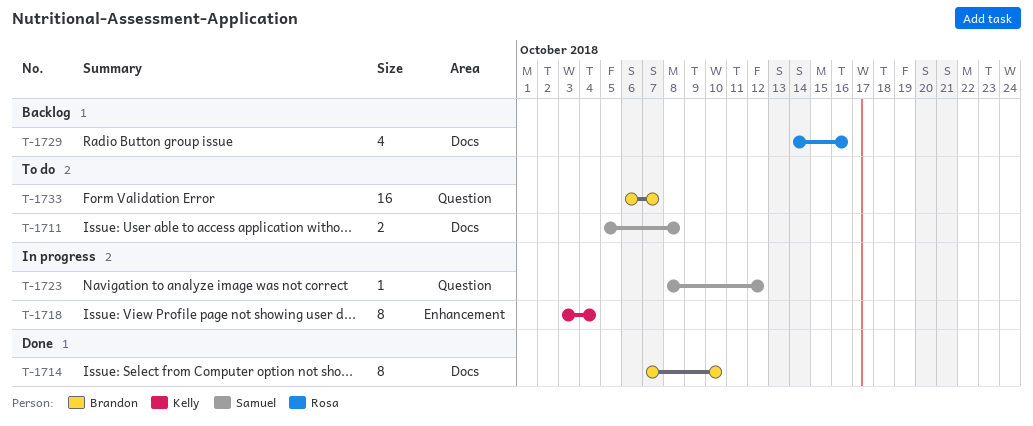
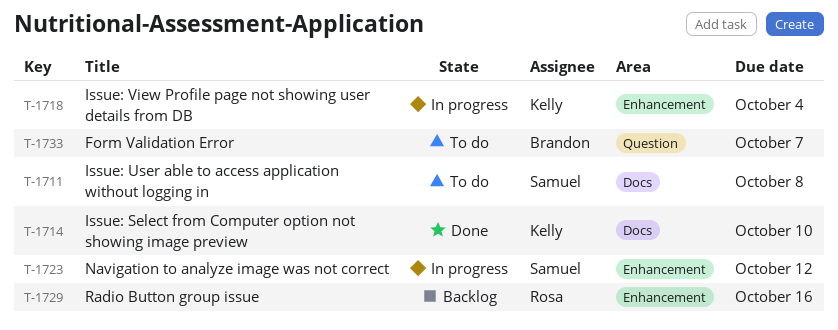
T-1714, owner: Brandon -> Kelly
T-1723, label: Question -> Enhancement
T-1729, label: Docs -> Enhancement

